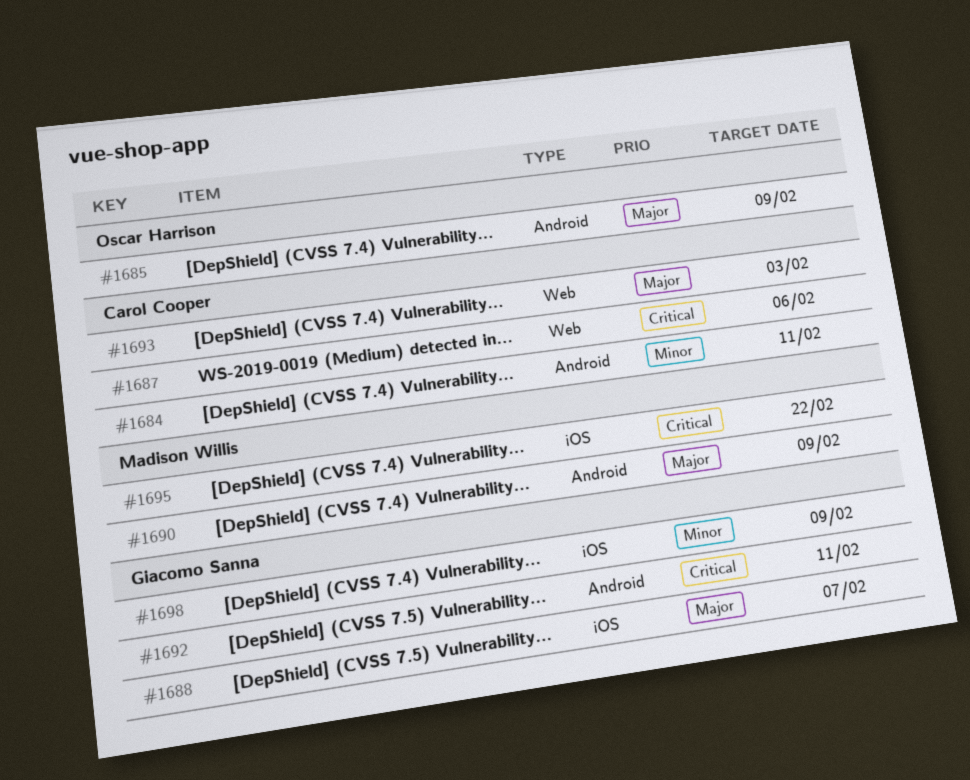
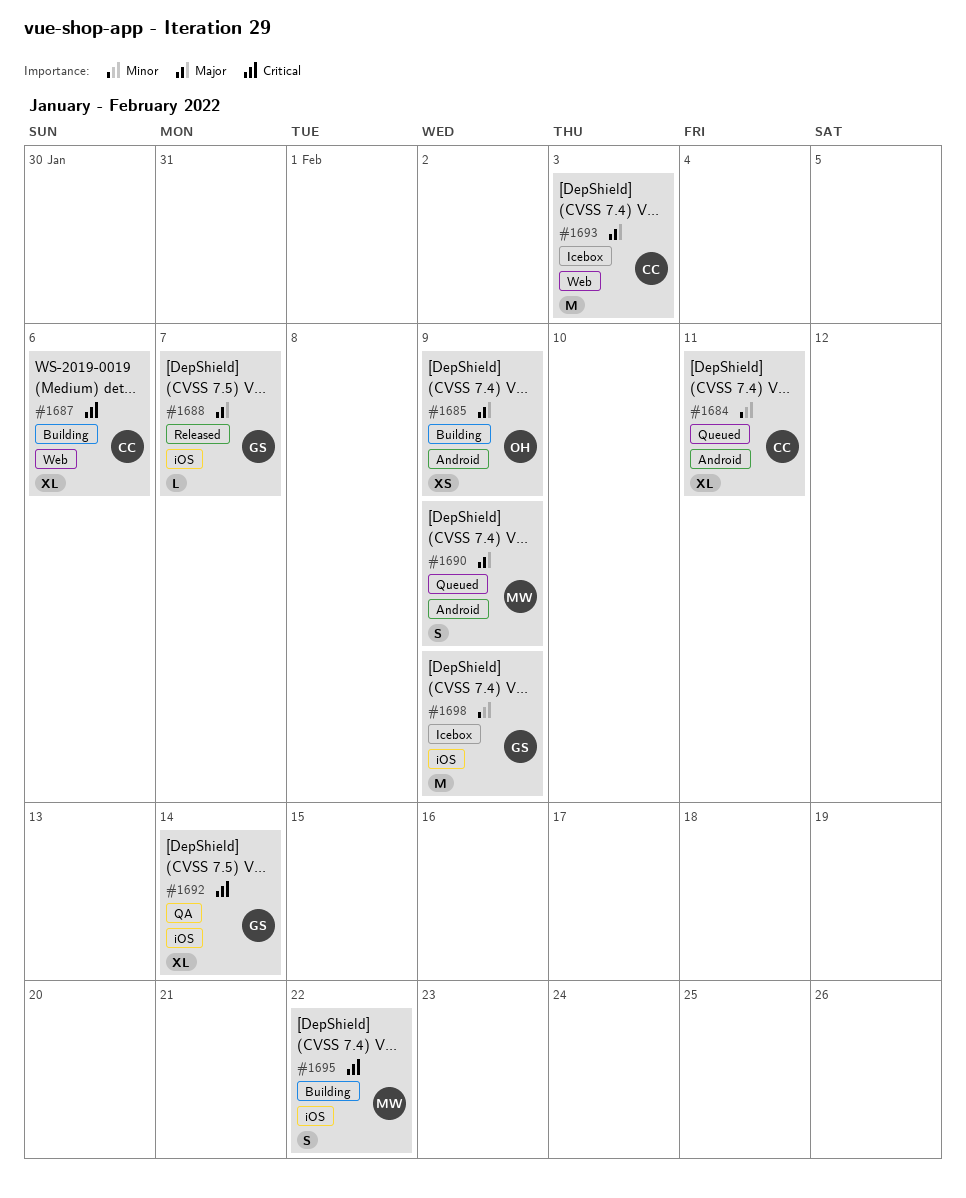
#1692, label: Android -> iOS
#1692, due: Feb 11 -> Feb 14

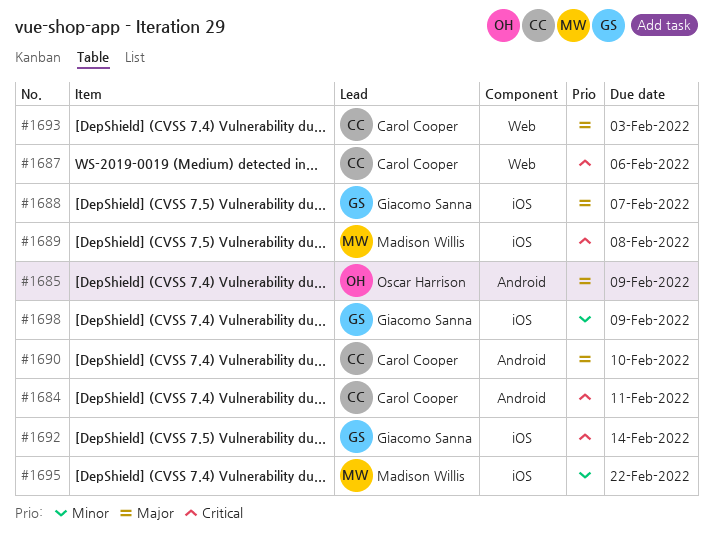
#1684, priority: Minor -> Critical
#1689: none -> present
#1690, owner: Madison Willis -> Carol Cooper
#1690, due: Feb 9 -> Feb 10
#1695, priority: Critical -> Minor

